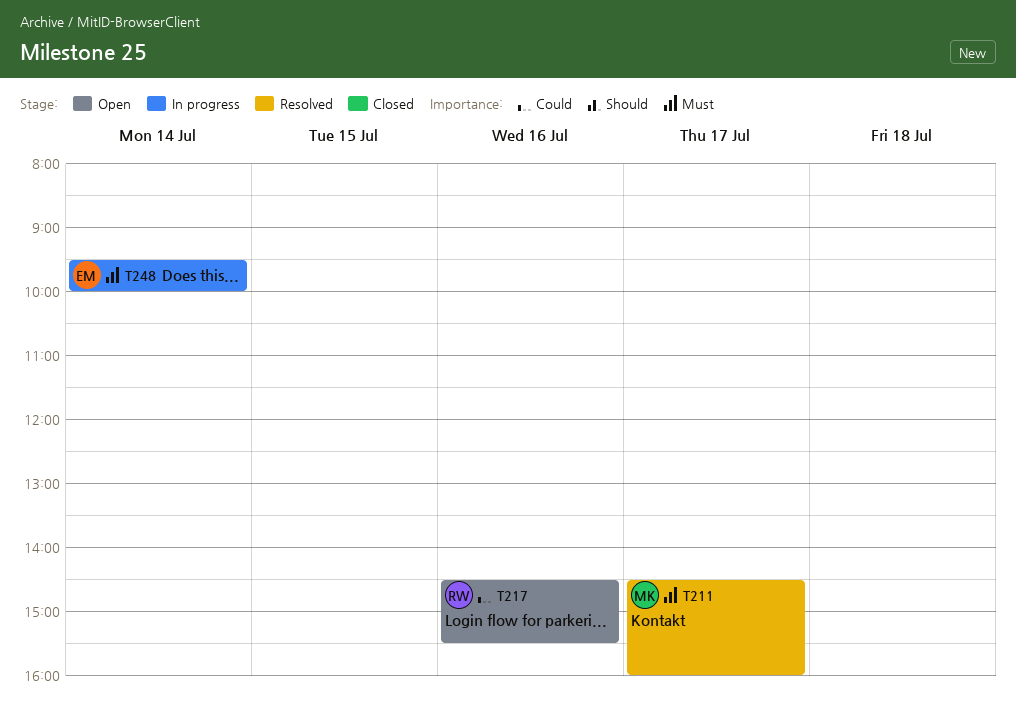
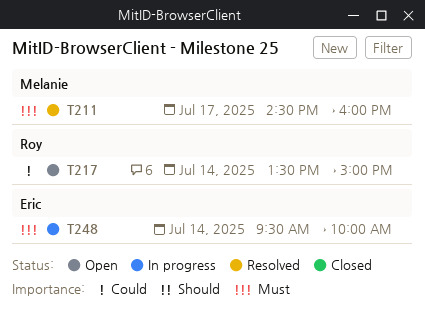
T217, day: Jul 16 -> Jul 14
T217, begins: 14:30 -> 13:30
T217, ends: 15:30 -> 15:00

